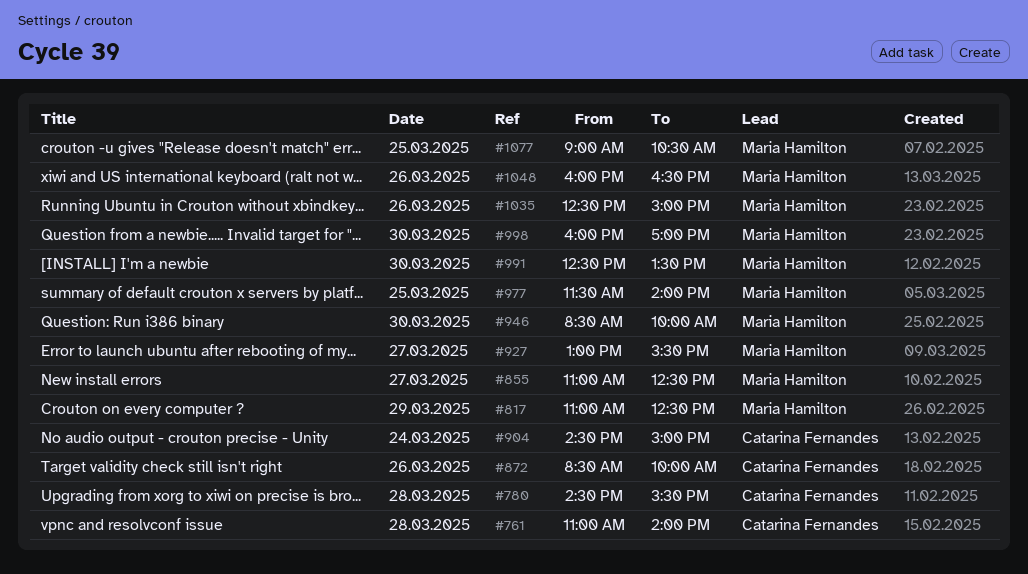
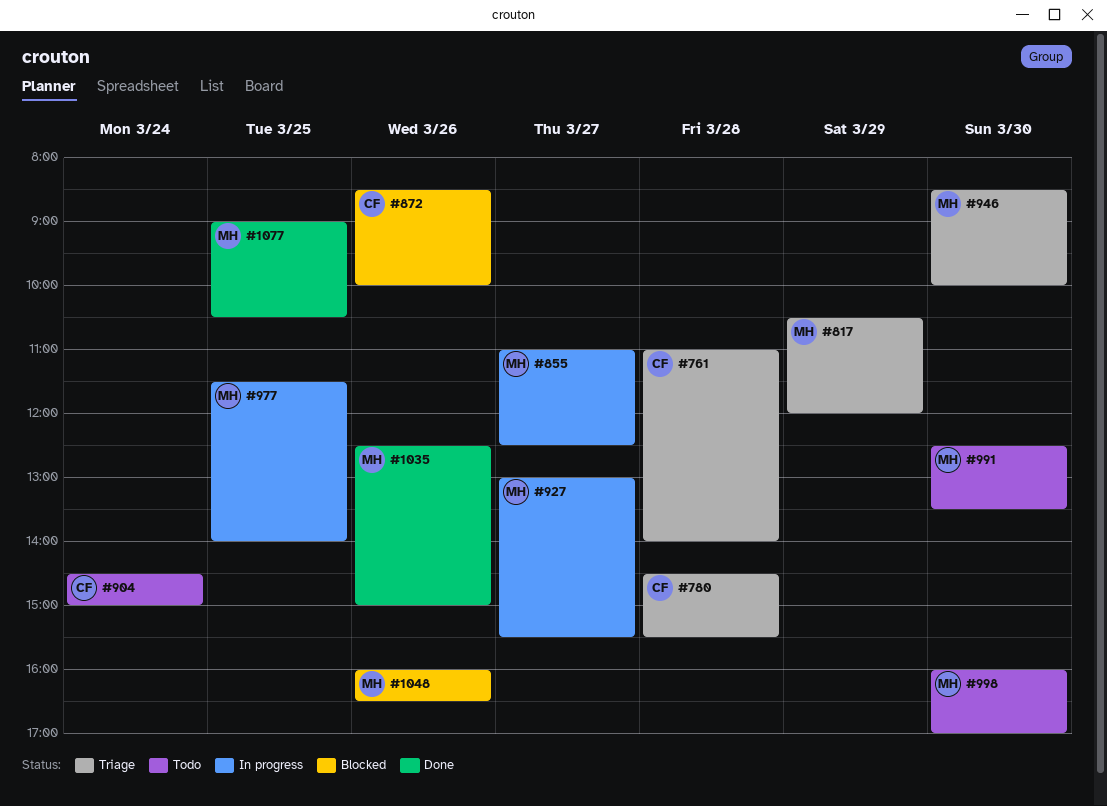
#817, begins: 11:00 -> 10:30
#817, ends: 12:30 -> 12:00

